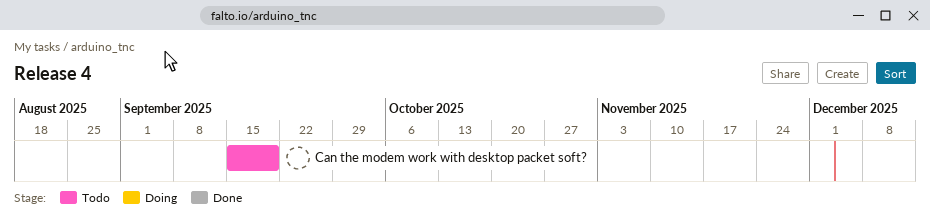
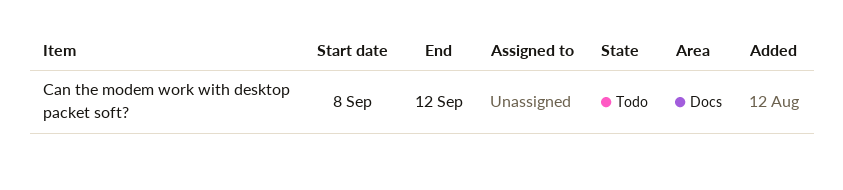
Can the modem work with desktop packet soft?, start: Sep 15 -> Sep 8
Can the modem work with desktop packet soft?, due: Sep 19 -> Sep 12

